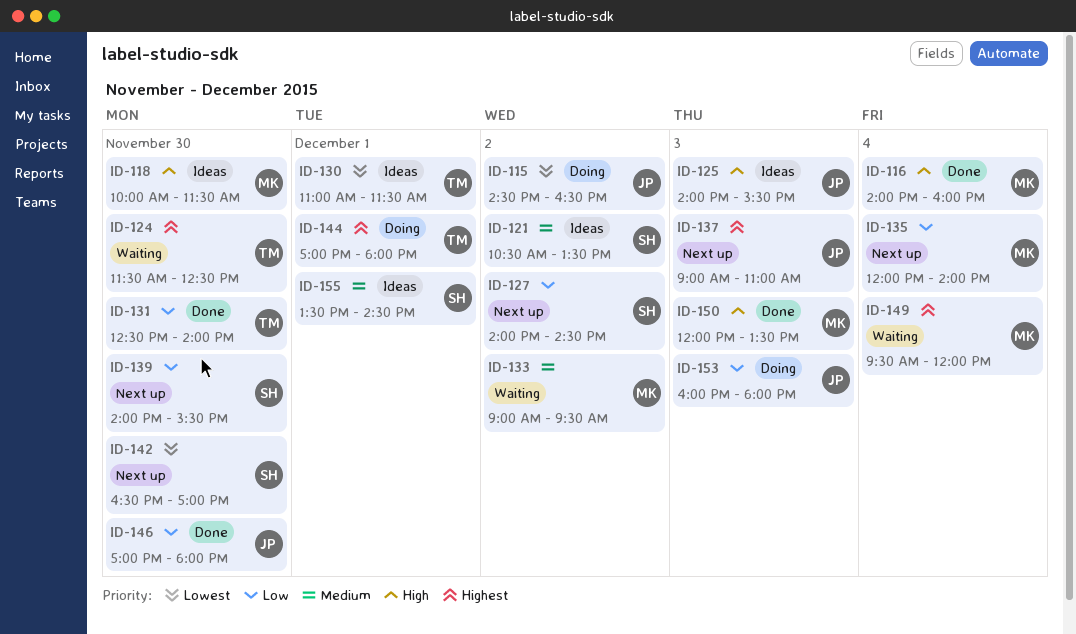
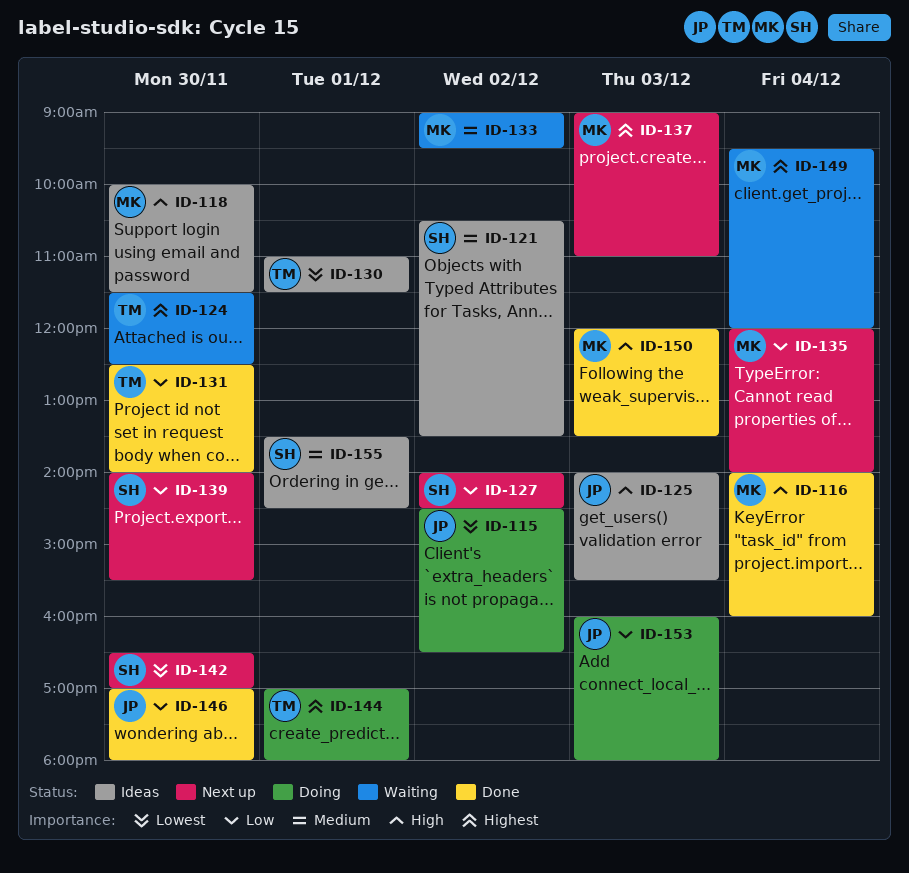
ID-137, owner: JP -> MK

